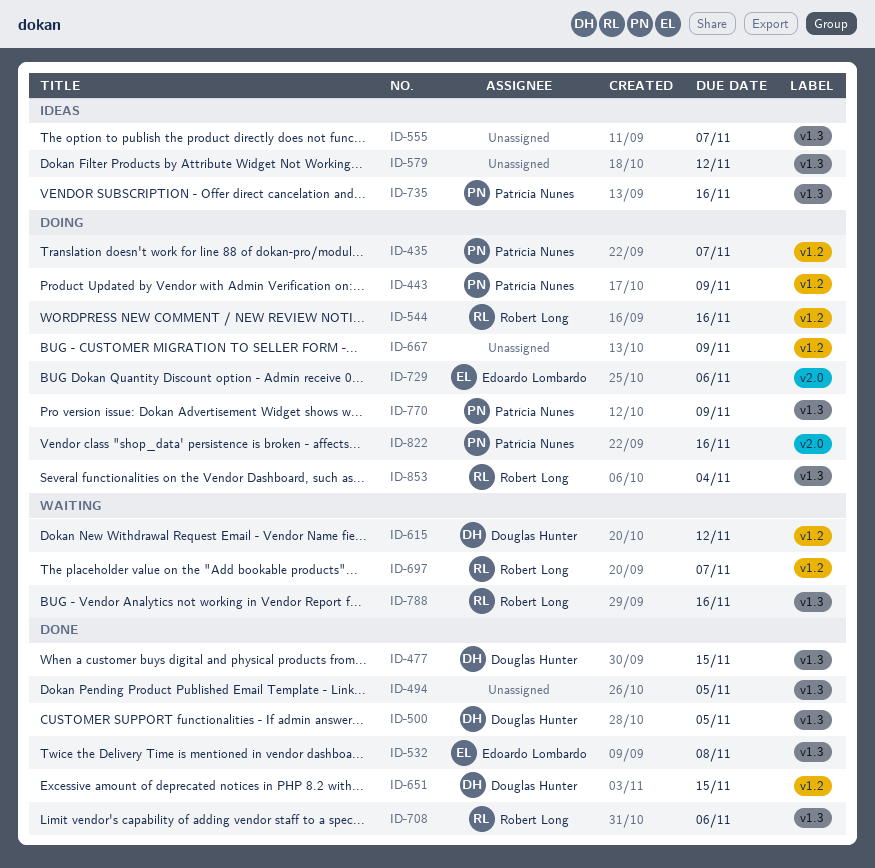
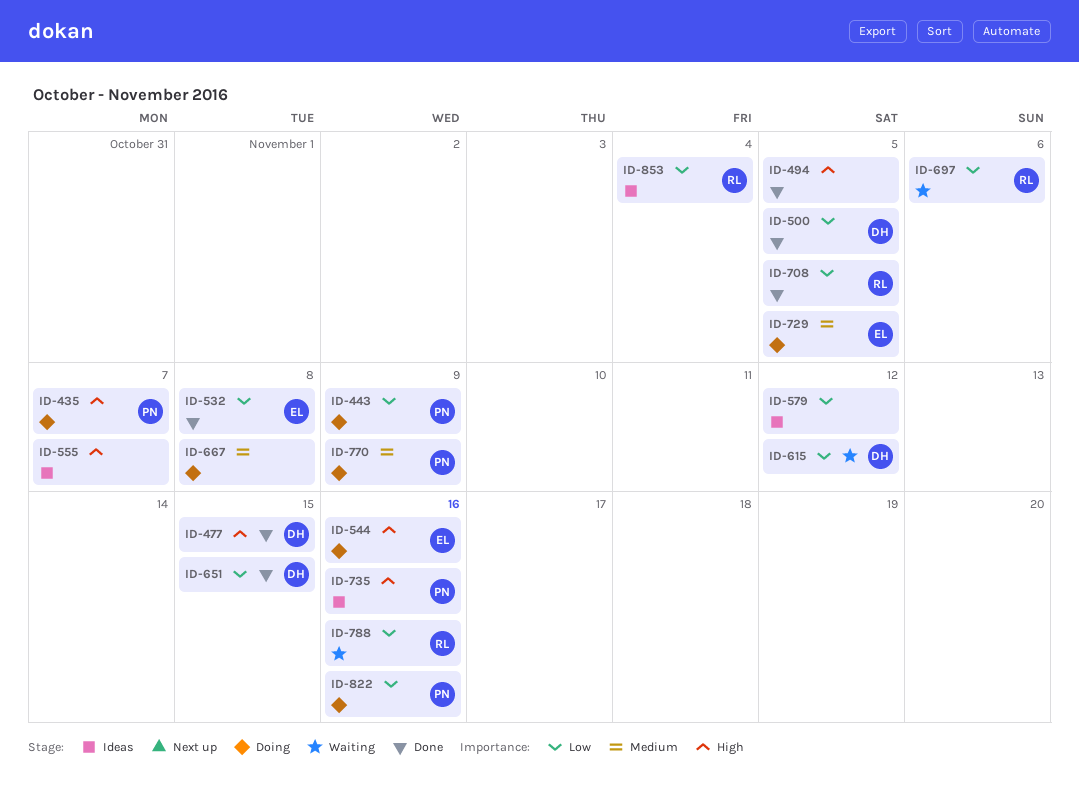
ID-544, owner: Robert Long -> Edoardo Lombardo
ID-667, due: Nov 9 -> Nov 8
ID-697, due: Nov 7 -> Nov 6
ID-708, due: Nov 6 -> Nov 5
ID-729, due: Nov 6 -> Nov 5
ID-853, status: Doing -> Ideas

